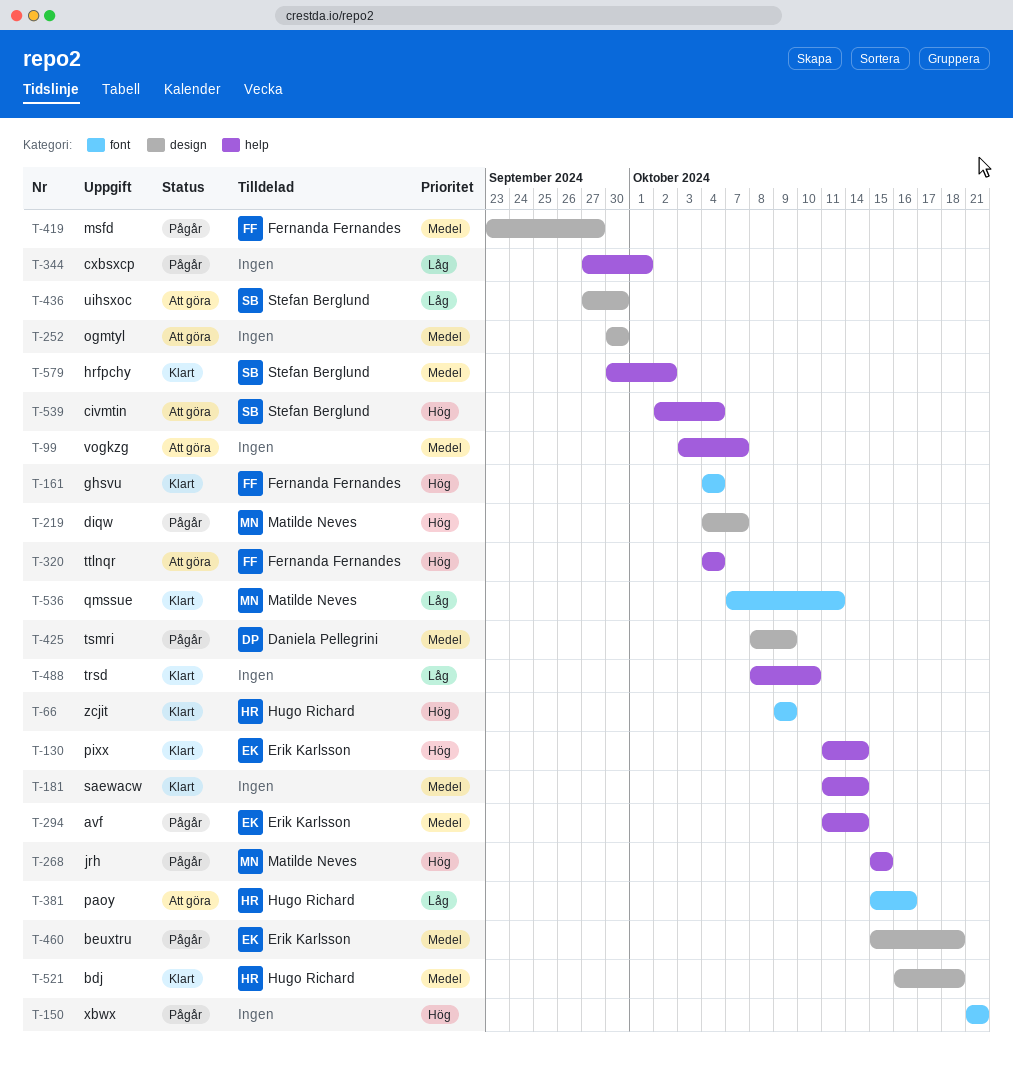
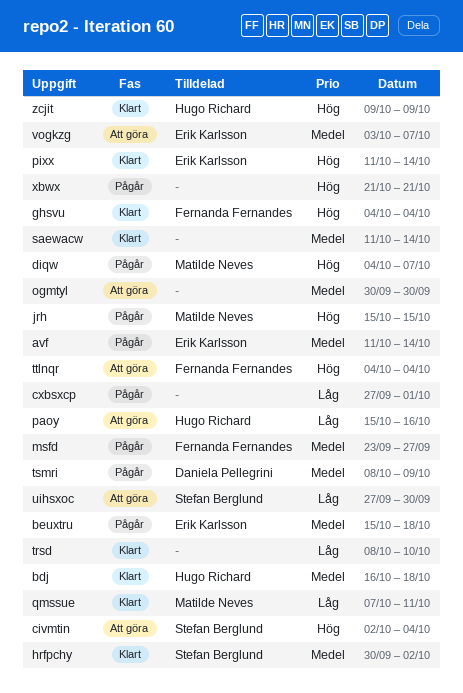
vogkzg, owner: none -> Erik Karlsson

